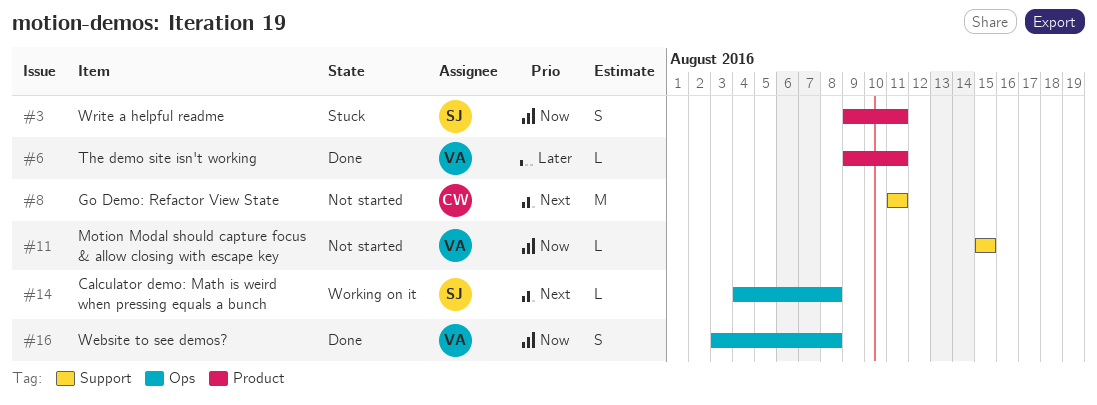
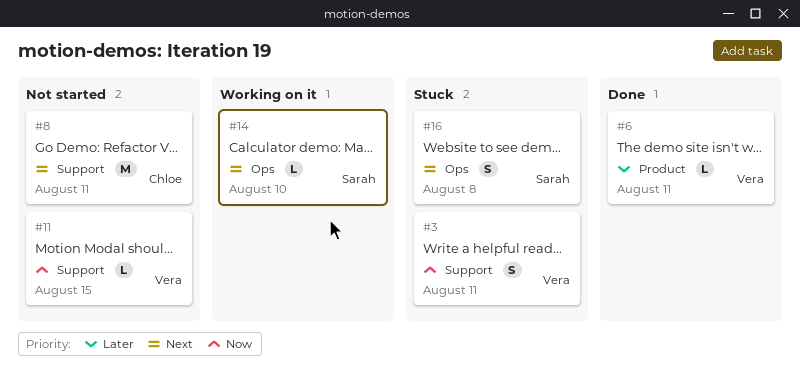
#3, owner: Sarah -> Vera
#3, label: Product -> Support
#14, due: Aug 8 -> Aug 10
#16, status: Done -> Stuck
#16, owner: Vera -> Sarah
#16, priority: Now -> Next

